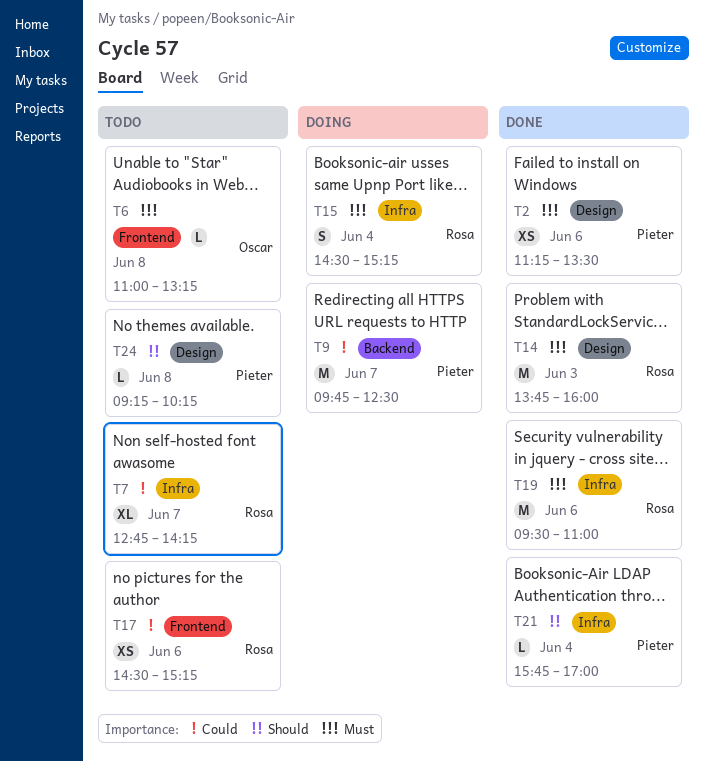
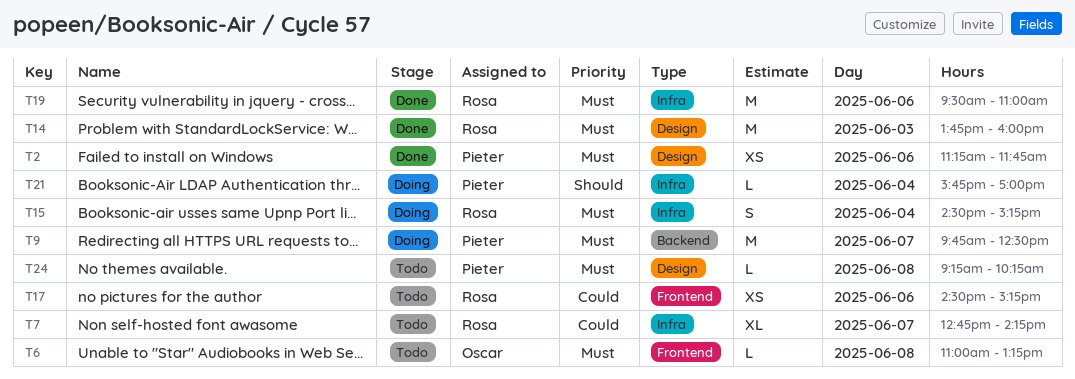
T2, ends: 13:30 -> 11:45
T9, priority: Could -> Must
T21, status: Done -> Doing
T24, priority: Should -> Must

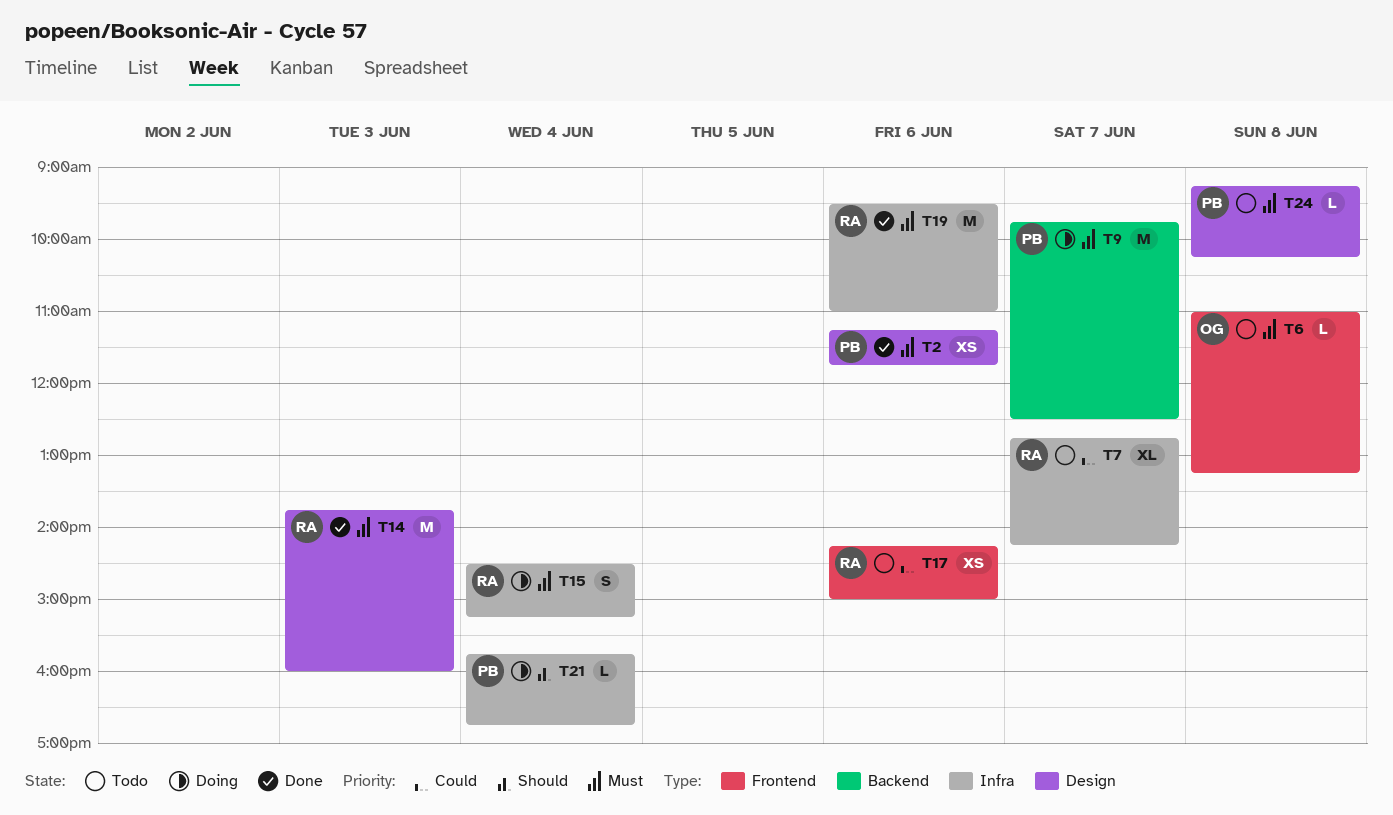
T17, begins: 14:30 -> 14:15
T17, ends: 15:15 -> 15:00
T21, ends: 17:00 -> 16:45

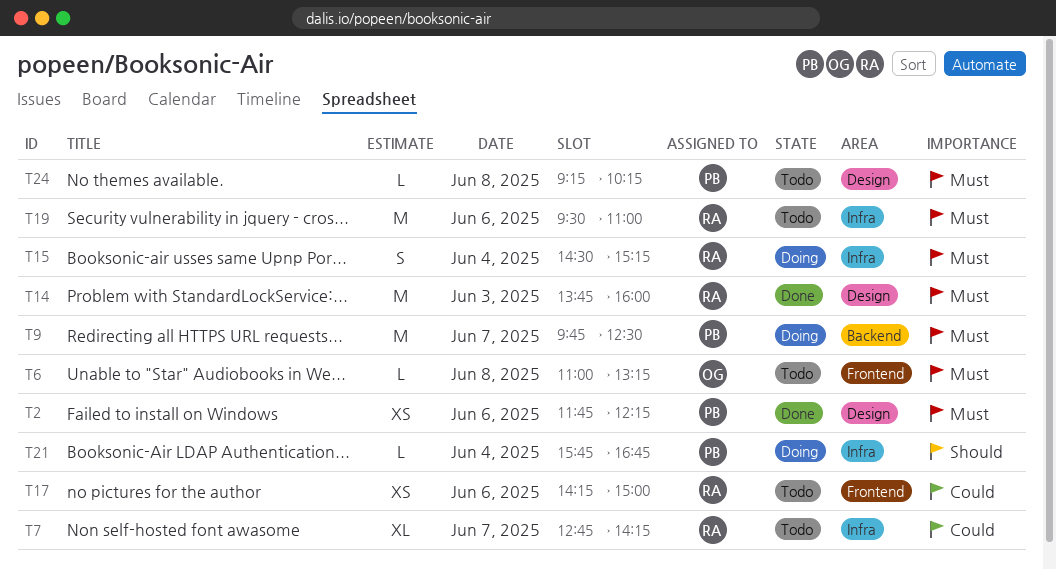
T2, begins: 11:15 -> 11:45
T2, ends: 11:45 -> 12:15
T19, status: Done -> Todo

